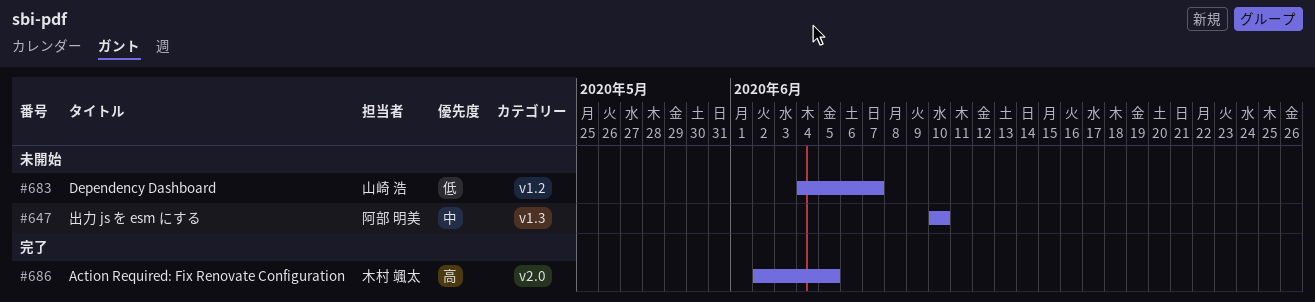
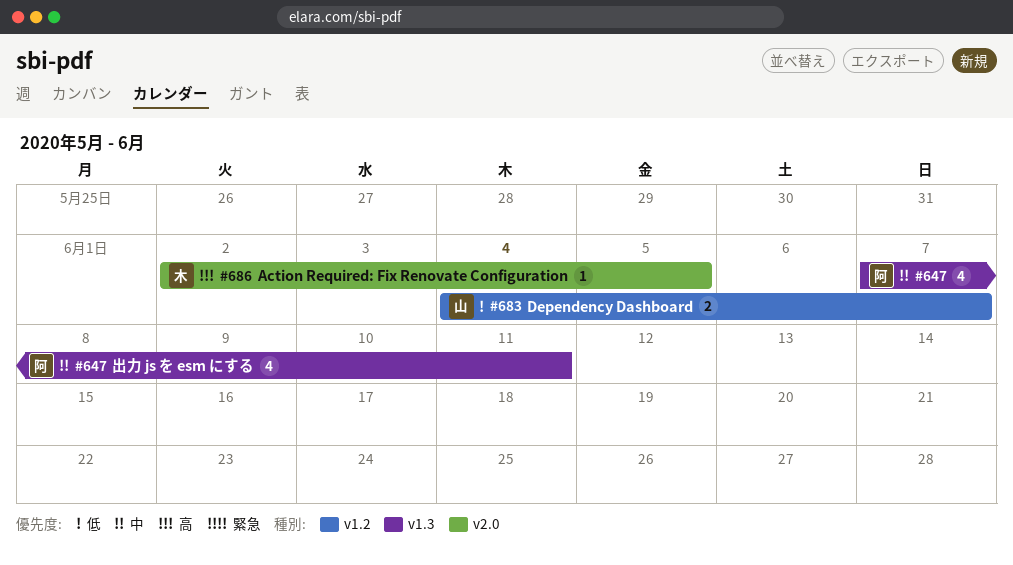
#647, start: Jun 10 -> Jun 7
#647, due: Jun 10 -> Jun 11

